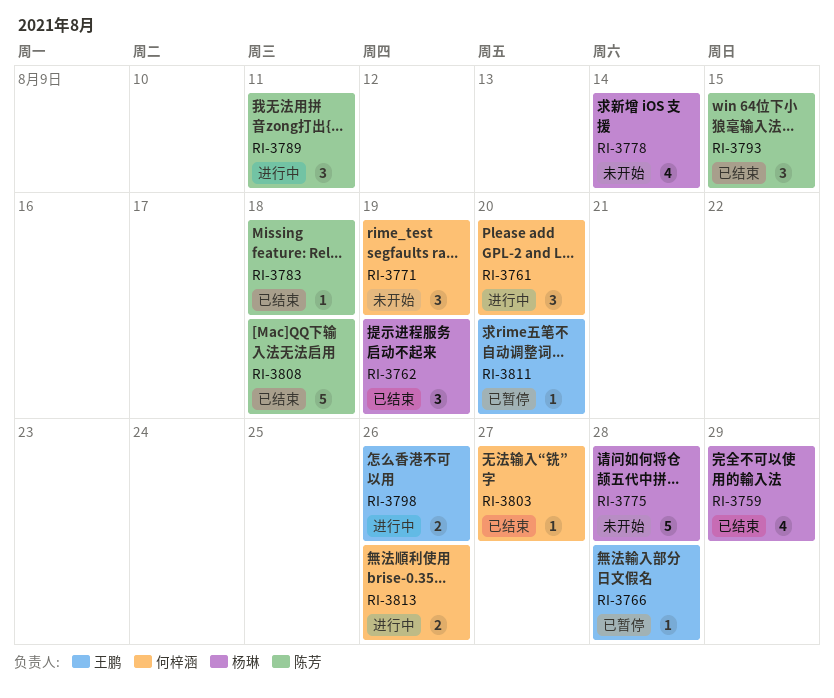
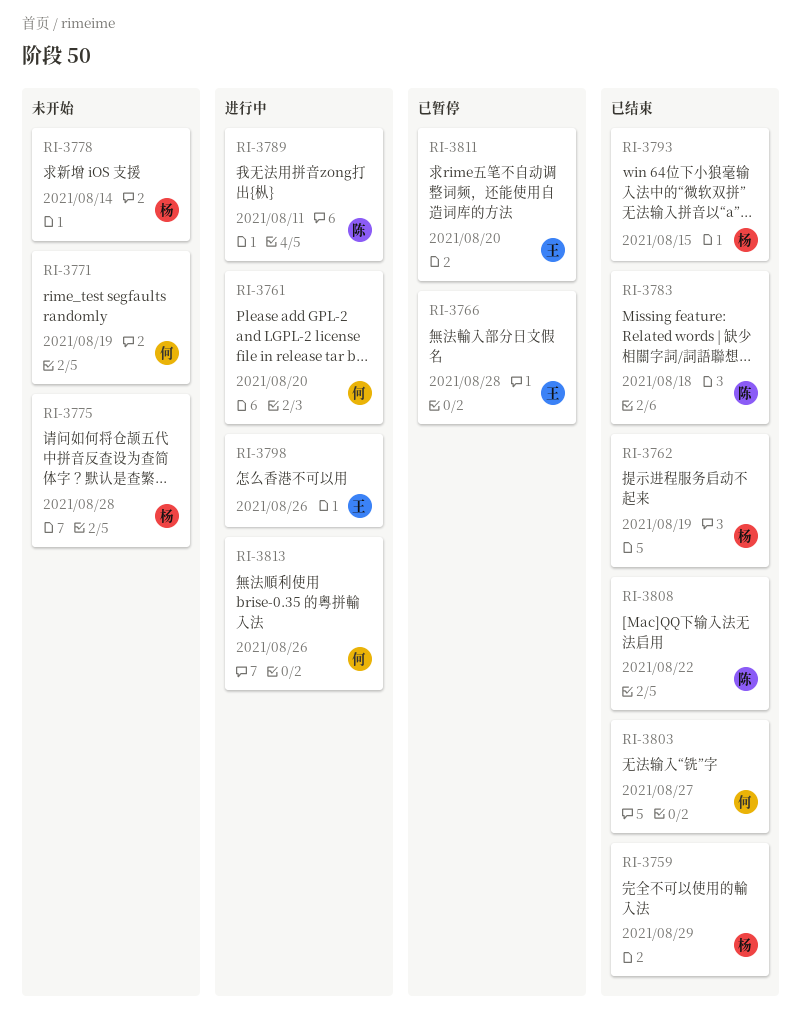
RI-3793, owner: 陈芳 -> 杨琳
RI-3808, due: Aug 18 -> Aug 22

